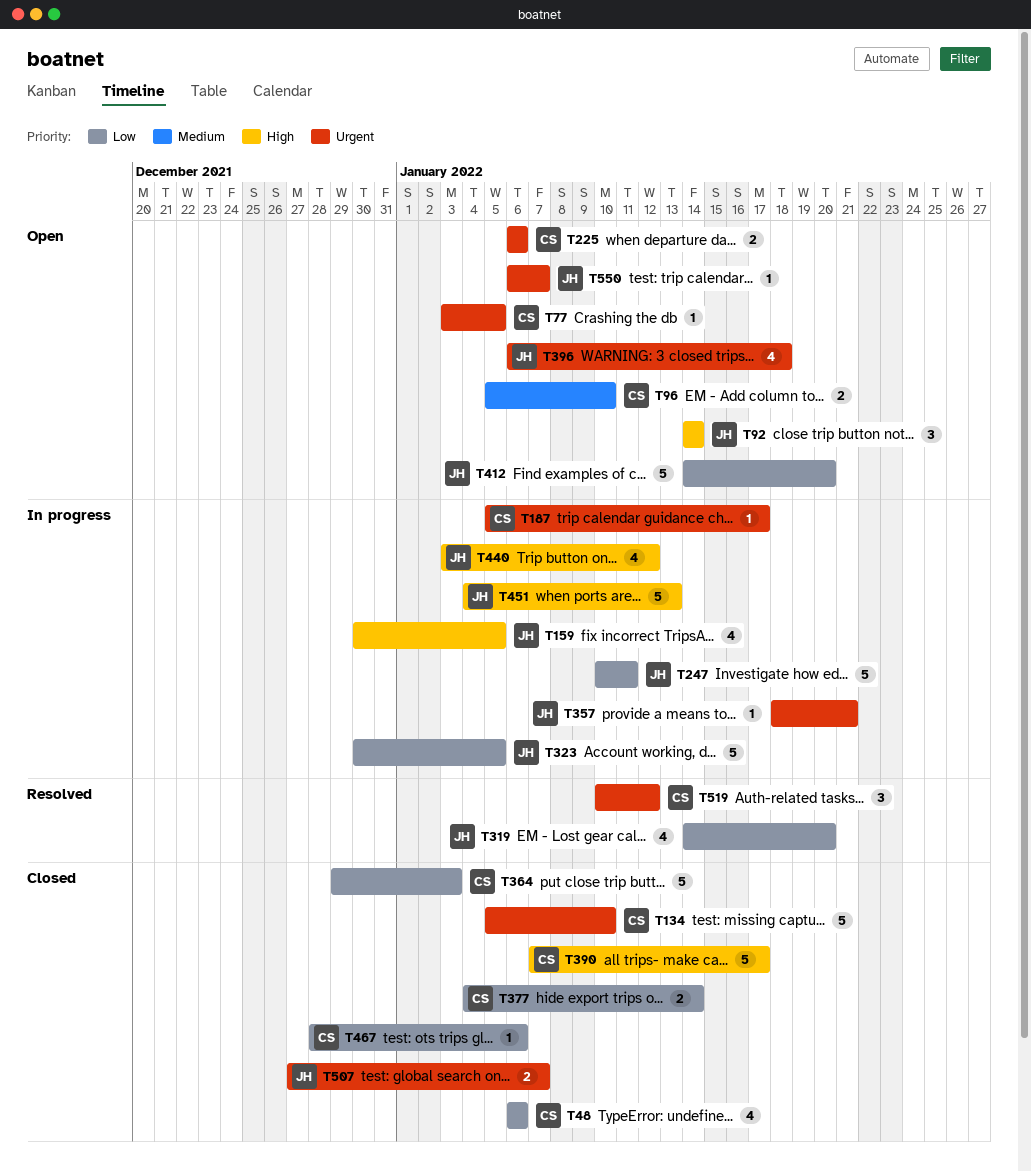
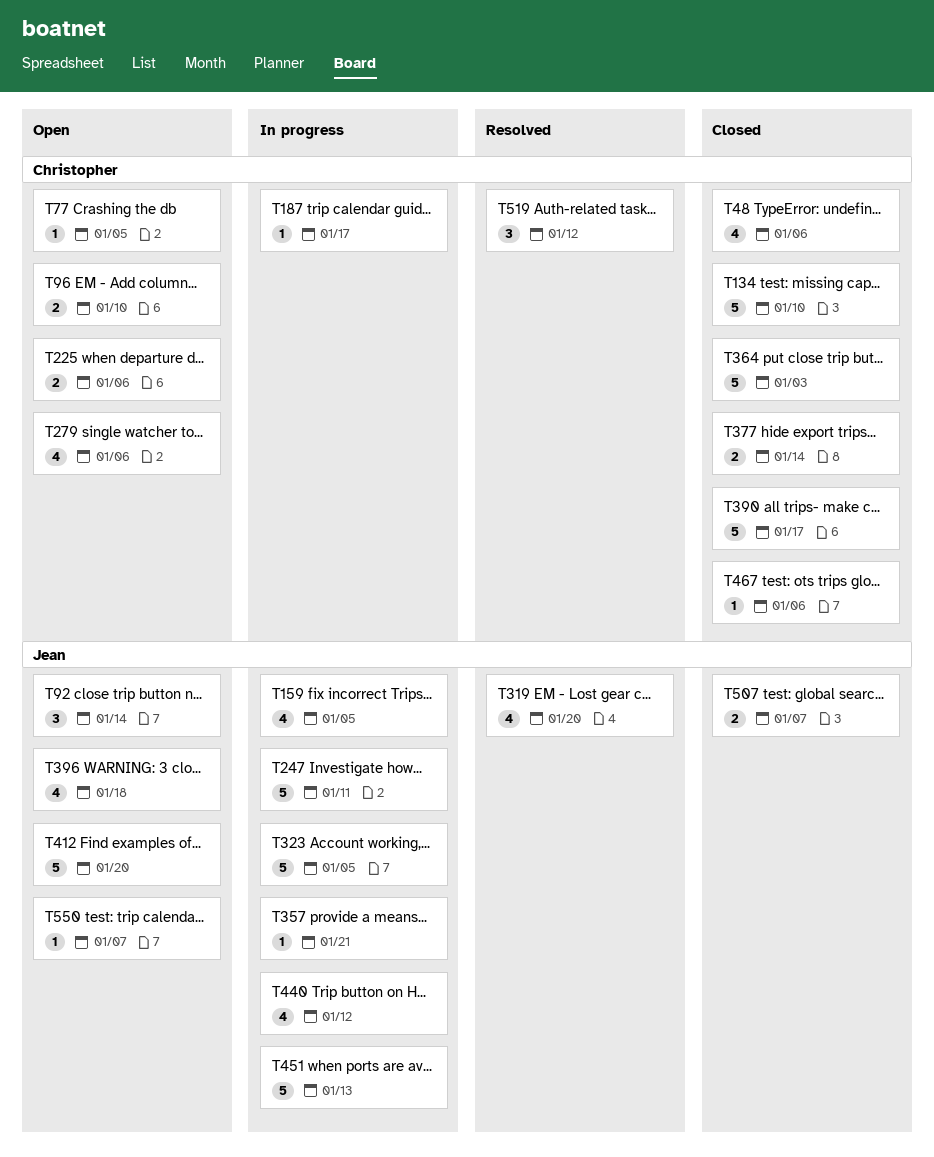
T279: none -> present

